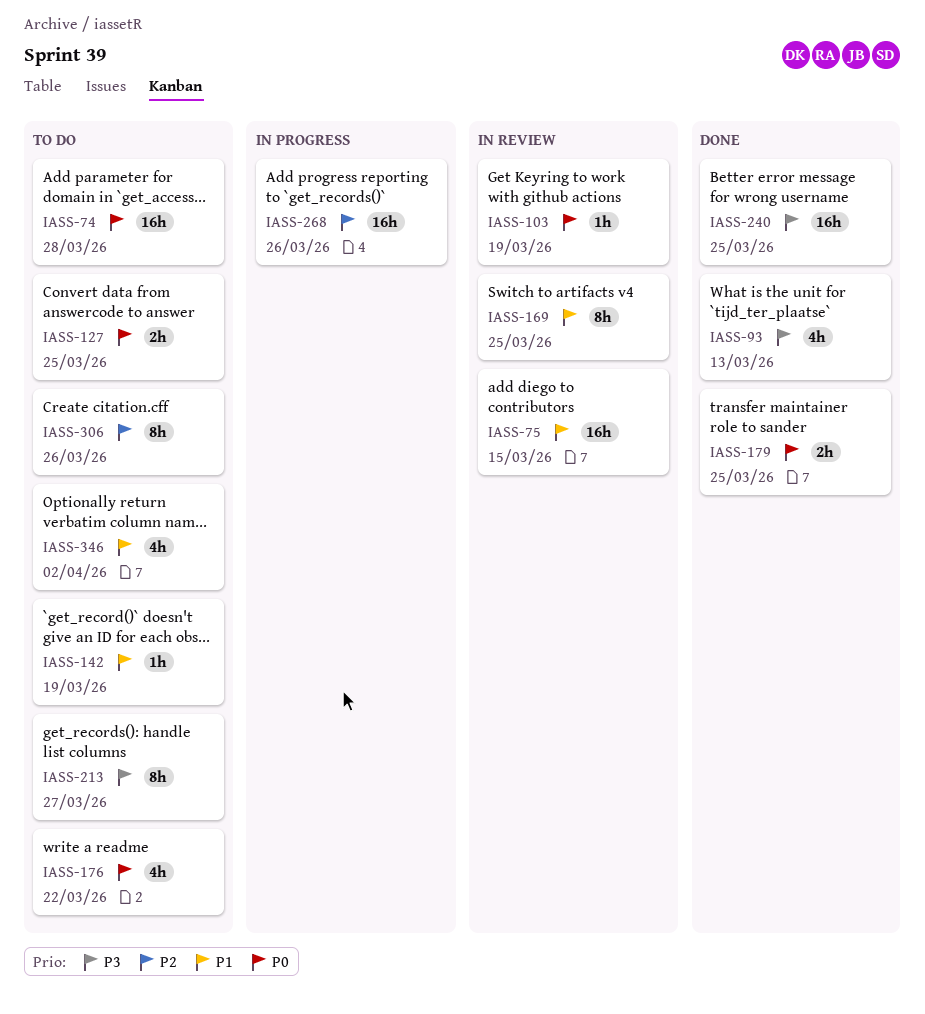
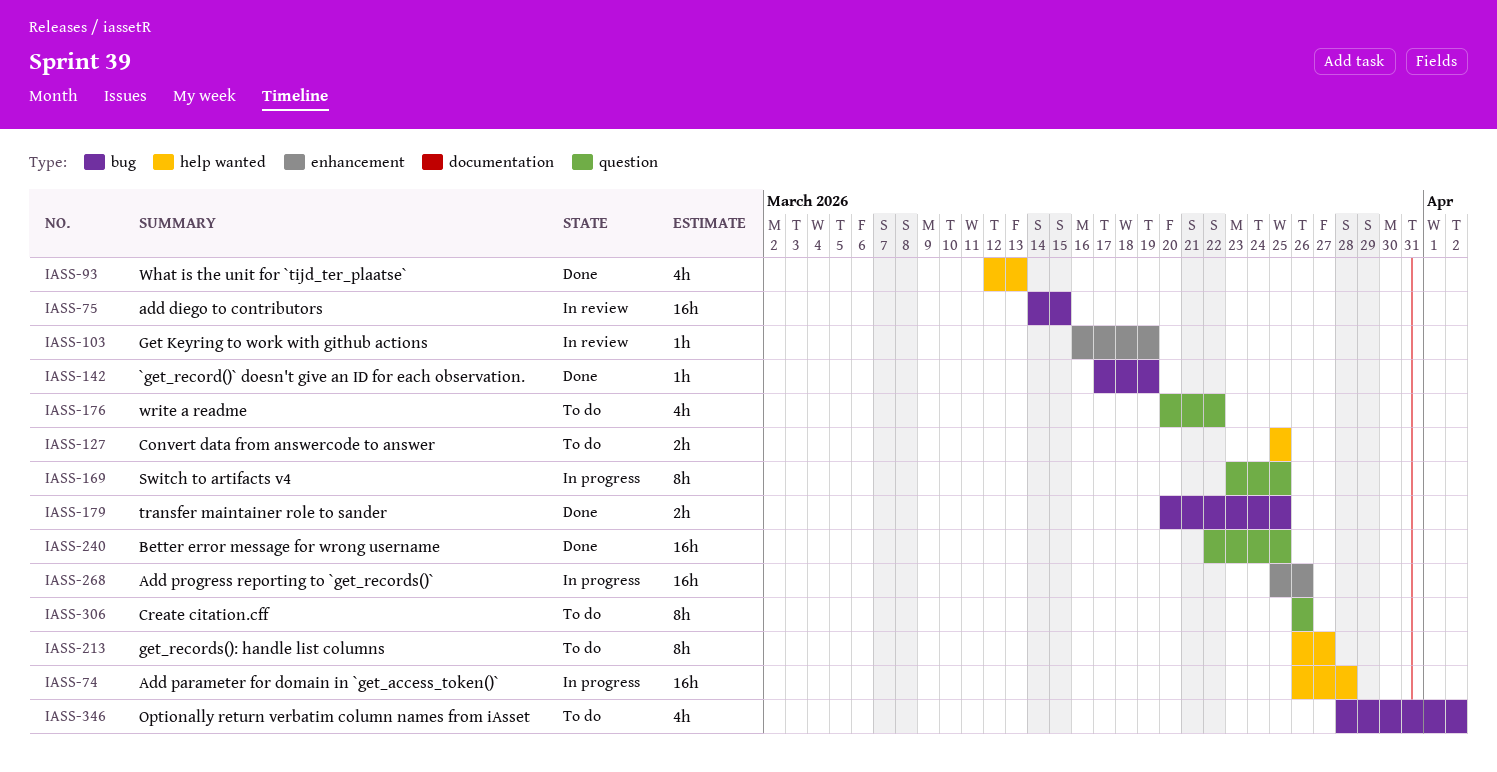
IASS-74, status: To do -> In progress
IASS-142, status: To do -> Done
IASS-169, status: In review -> In progress

